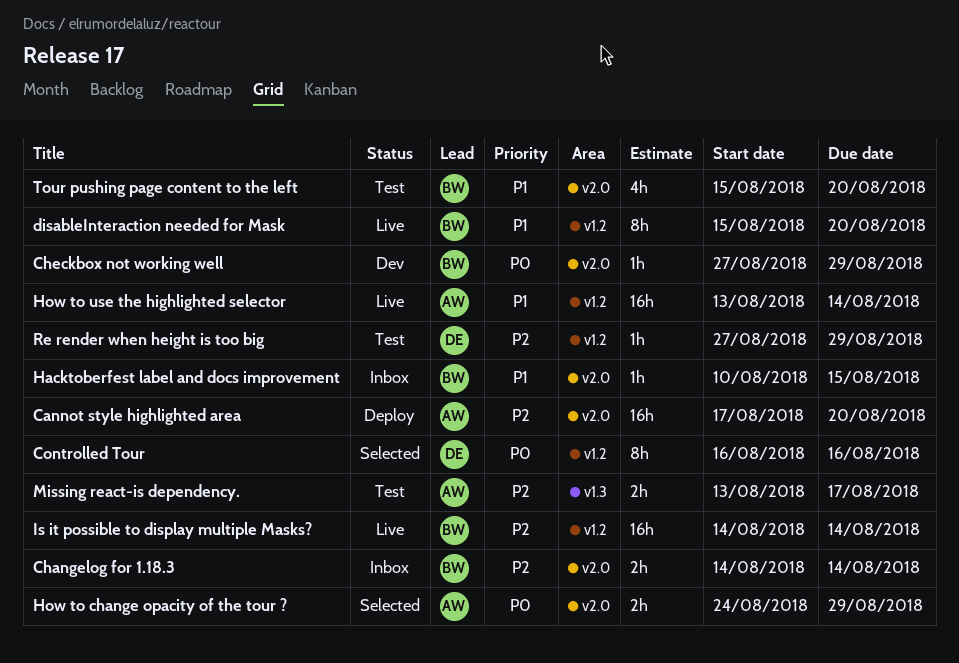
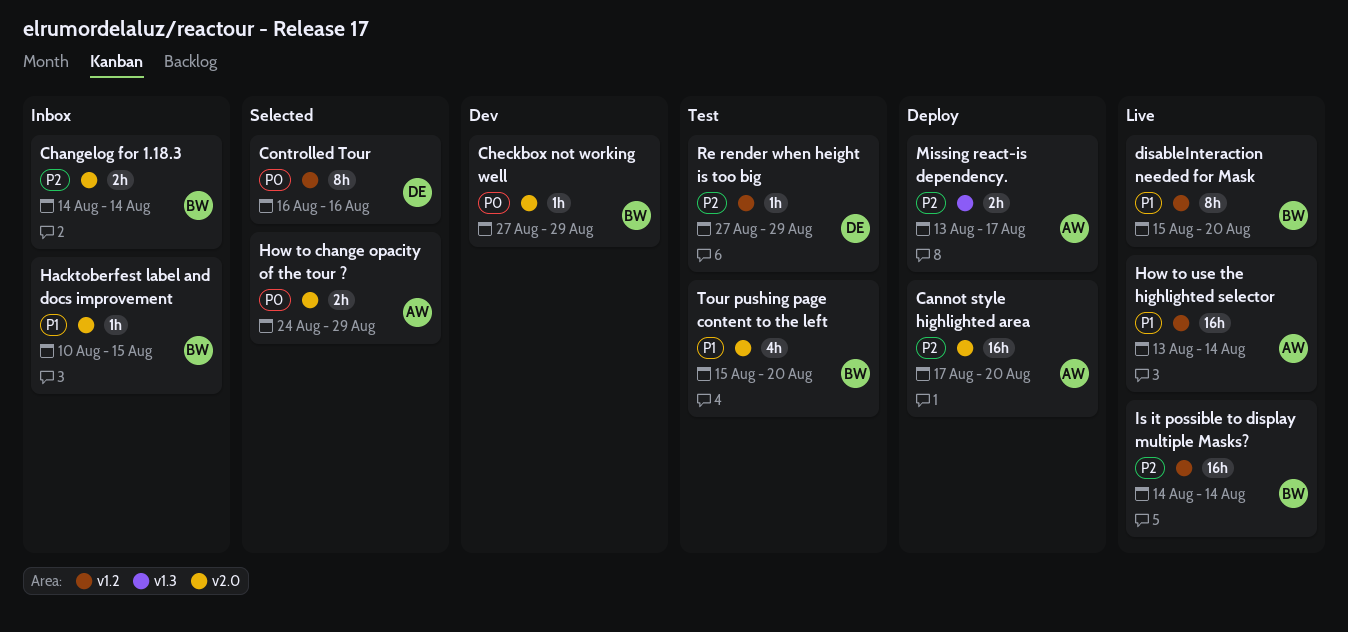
Missing react-is dependency., status: Test -> Deploy

